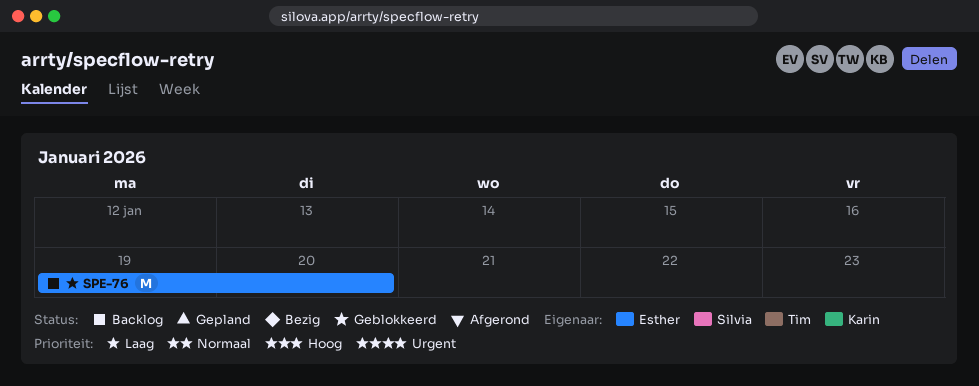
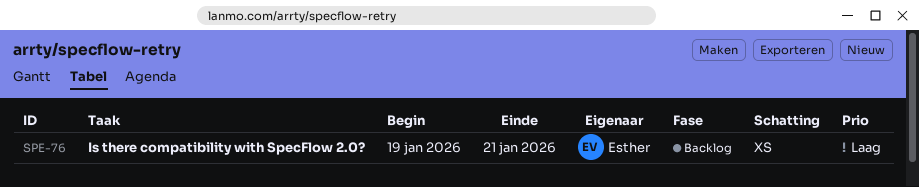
SPE-76, estimate: M -> XS
SPE-76, due: Jan 20 -> Jan 21

